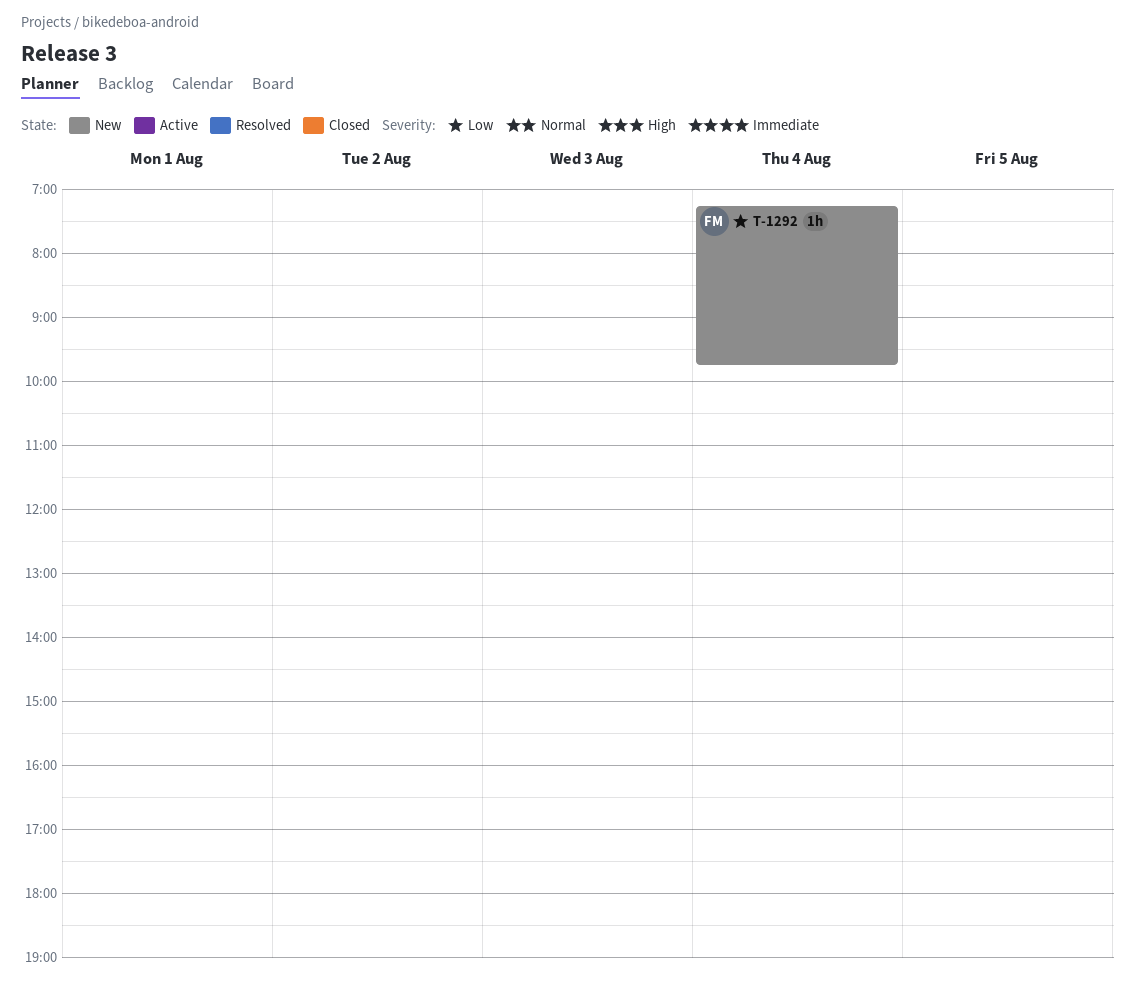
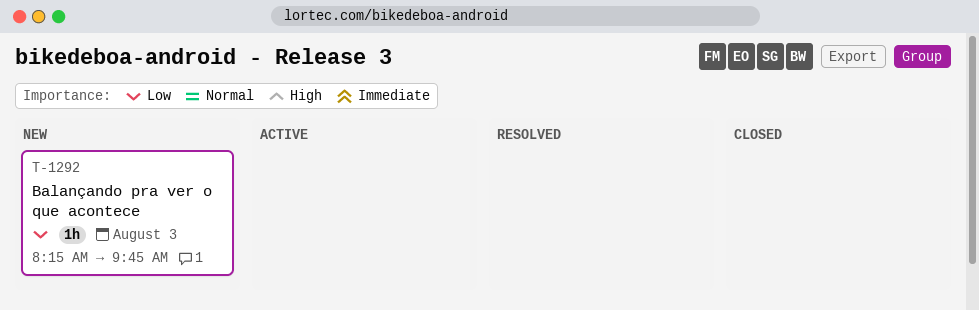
T-1292, day: Aug 4 -> Aug 3
T-1292, begins: 07:15 -> 08:15

